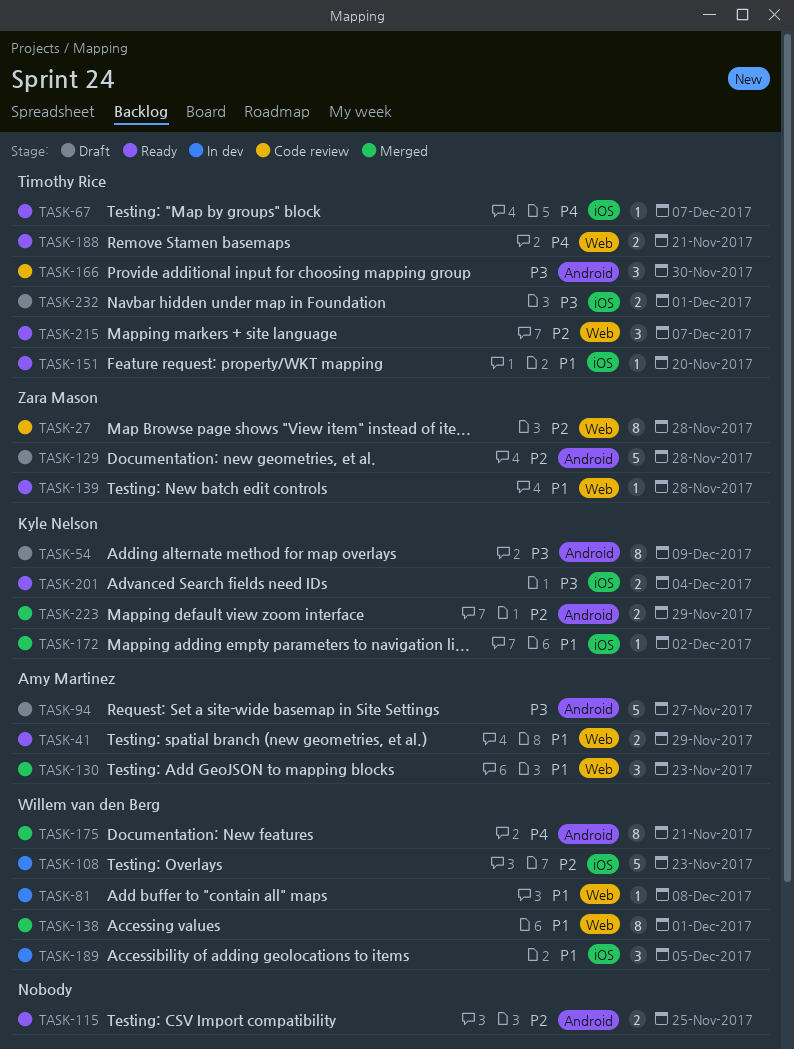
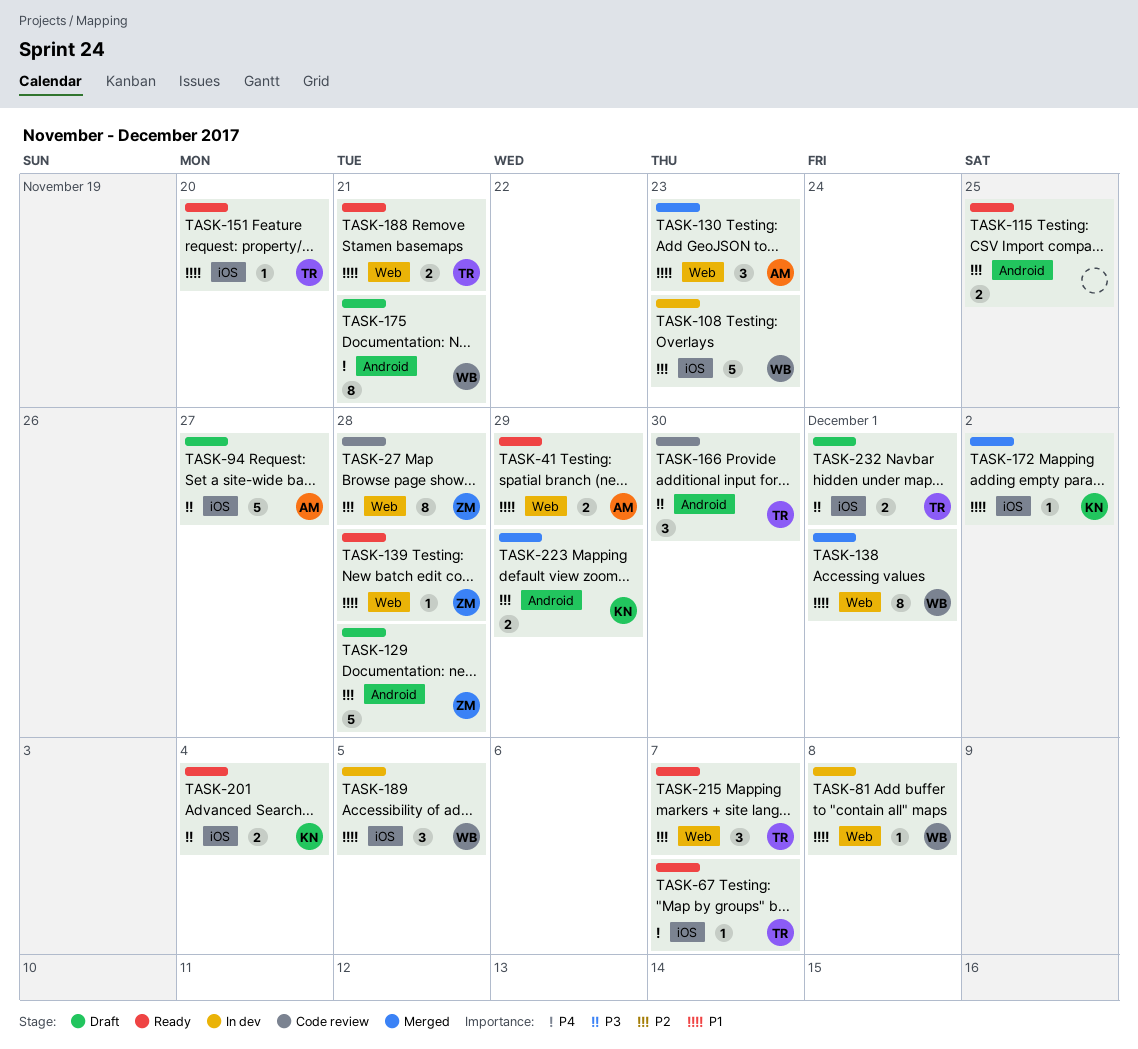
TASK-54: present -> none
TASK-94, label: Android -> iOS
TASK-175, status: Merged -> Draft
TASK-188, priority: P4 -> P1

